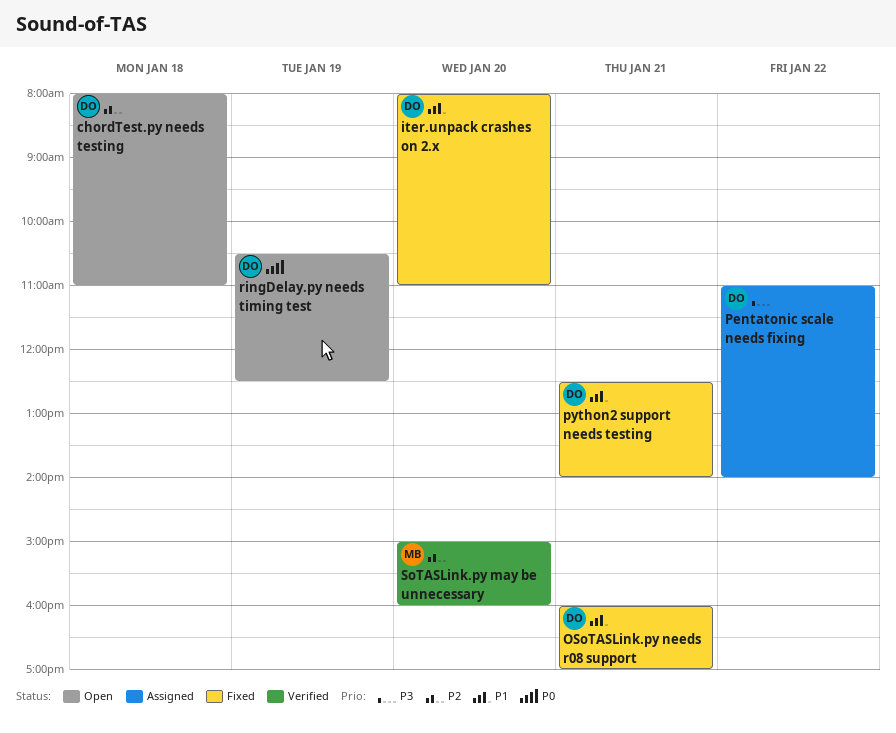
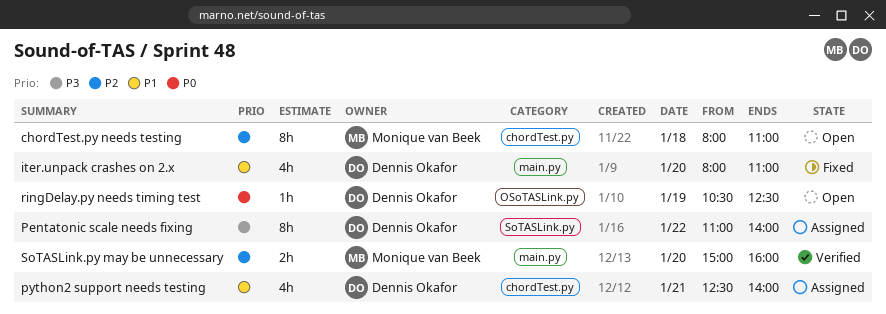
chordTest.py needs testing, owner: Dennis Okafor -> Monique van Beek
OSoTASLink.py needs r08 support: present -> none
python2 support needs testing, status: Fixed -> Assigned

